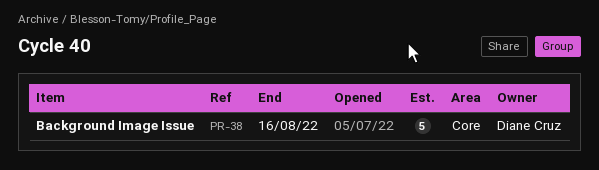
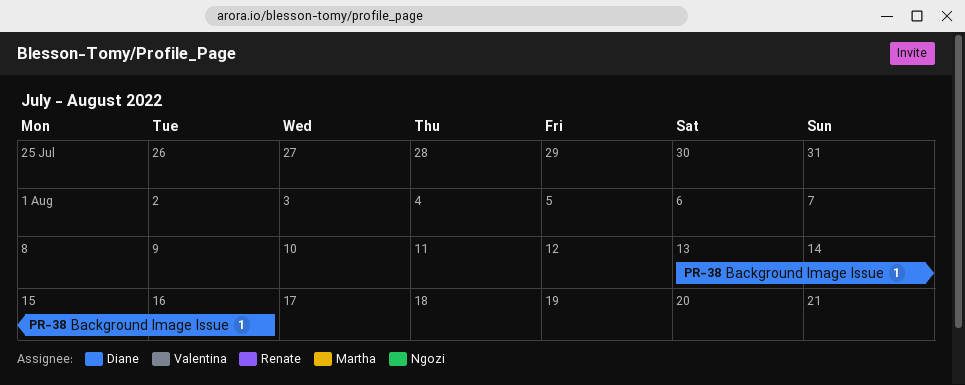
PR-38, estimate: 5 -> 1

